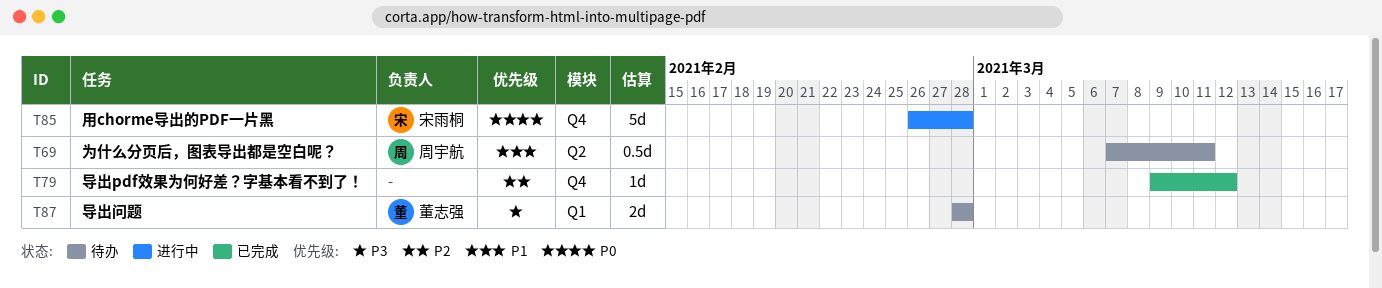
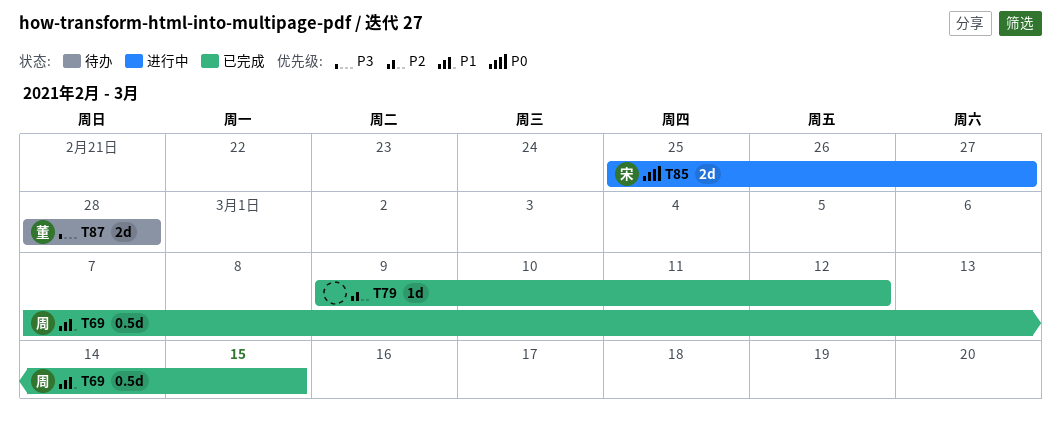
T69, status: 待办 -> 已完成
T69, due: Mar 11 -> Mar 15
T85, estimate: 5d -> 2d
T85, start: Feb 26 -> Feb 25
T85, due: Feb 28 -> Feb 27

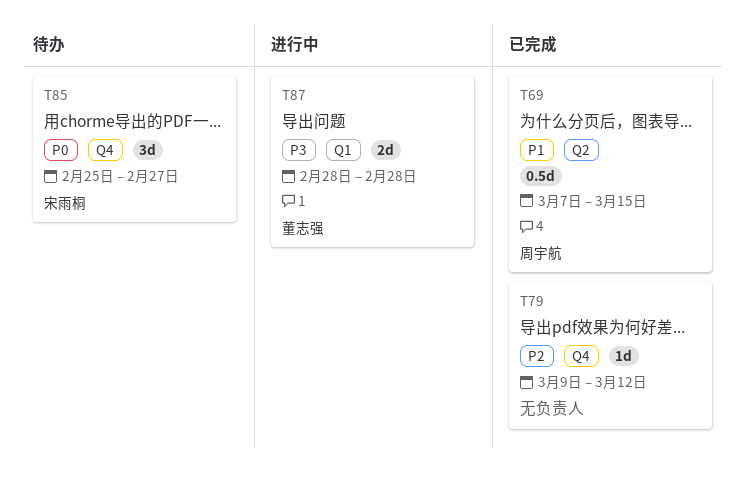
T85, status: 进行中 -> 待办
T85, estimate: 2d -> 3d
T87, status: 待办 -> 进行中

